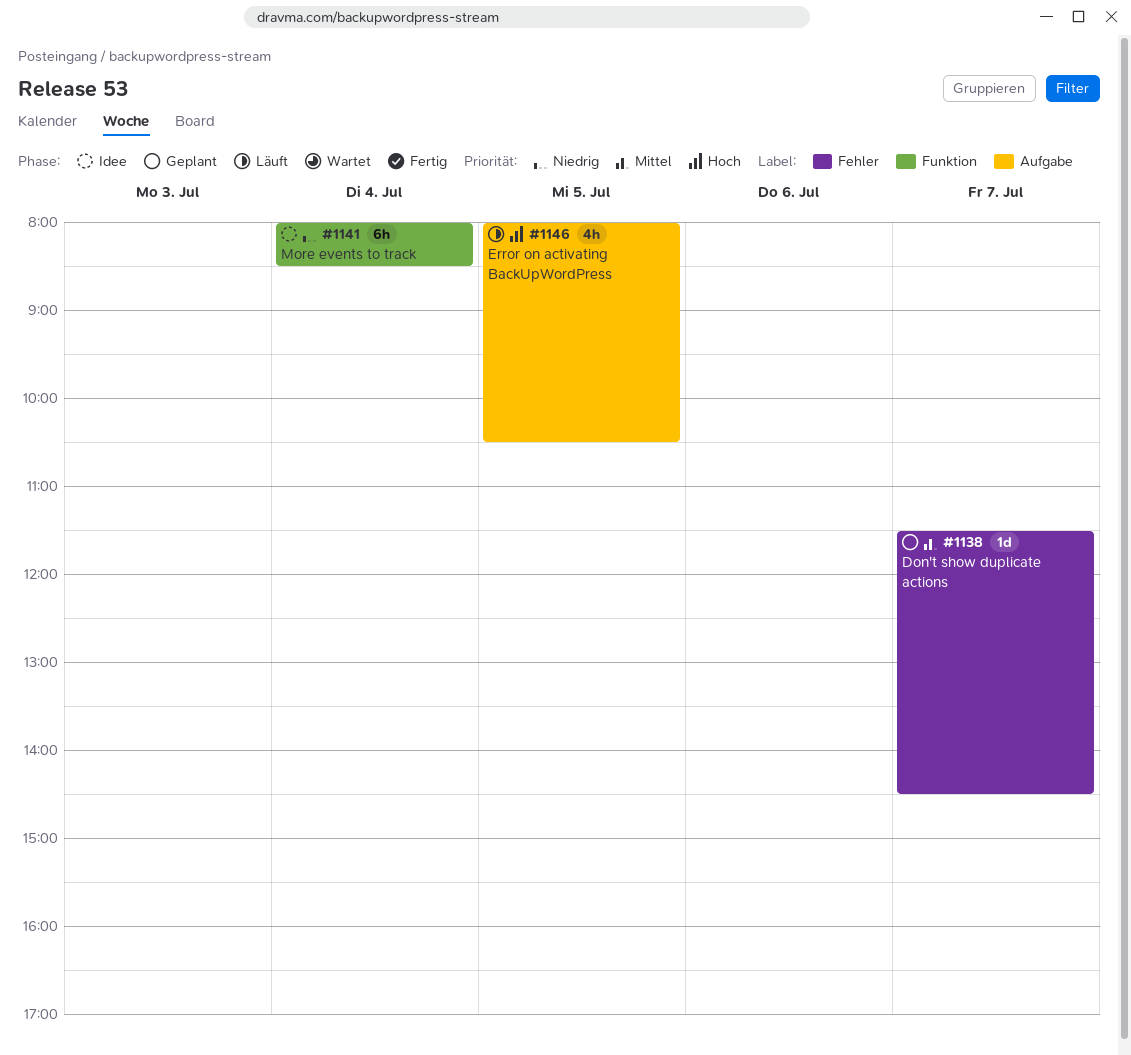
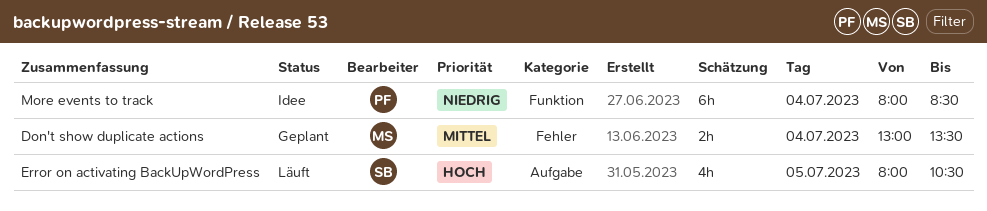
Don't show duplicate actions, estimate: 1d -> 2h
Don't show duplicate actions, day: Jul 7 -> Jul 4
Don't show duplicate actions, begins: 11:30 -> 13:00
Don't show duplicate actions, ends: 14:30 -> 13:30

